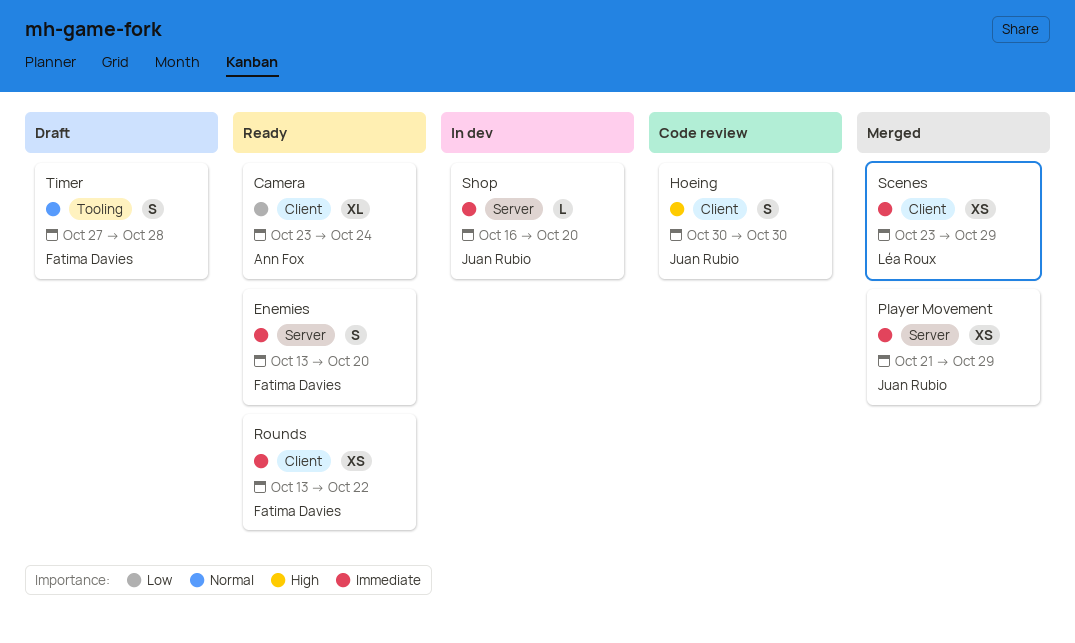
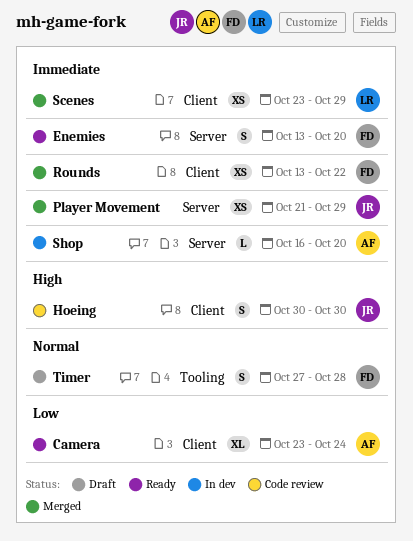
Rounds, status: Ready -> Merged
Shop, owner: Juan Rubio -> Ann Fox

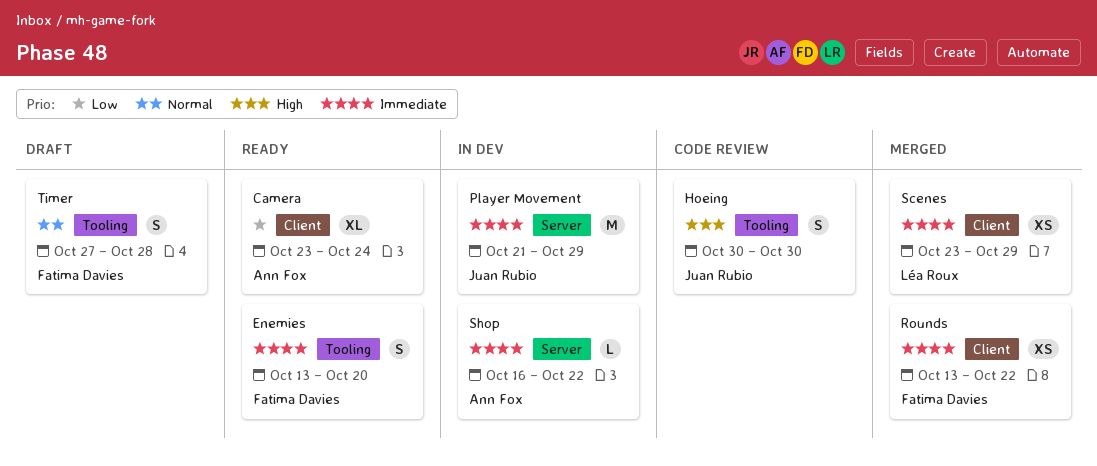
Enemies, label: Server -> Tooling
Hoeing, label: Client -> Tooling
Player Movement, status: Merged -> In dev
Player Movement, estimate: XS -> M
Shop, due: Oct 20 -> Oct 22

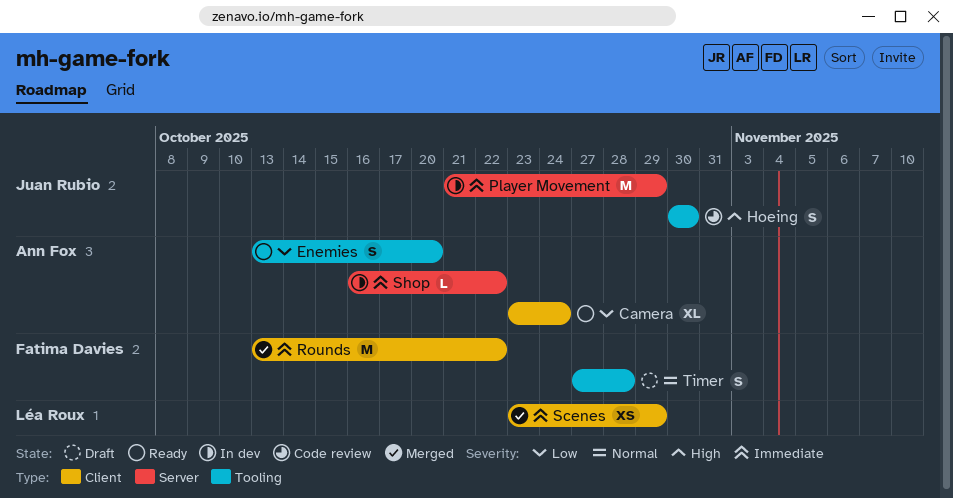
Enemies, owner: Fatima Davies -> Ann Fox
Enemies, priority: Immediate -> Low
Rounds, estimate: XS -> M

